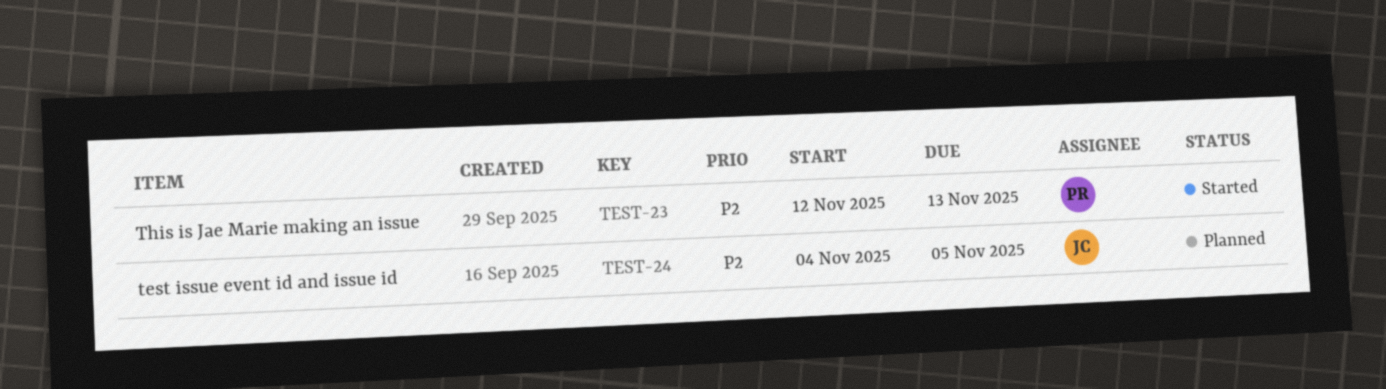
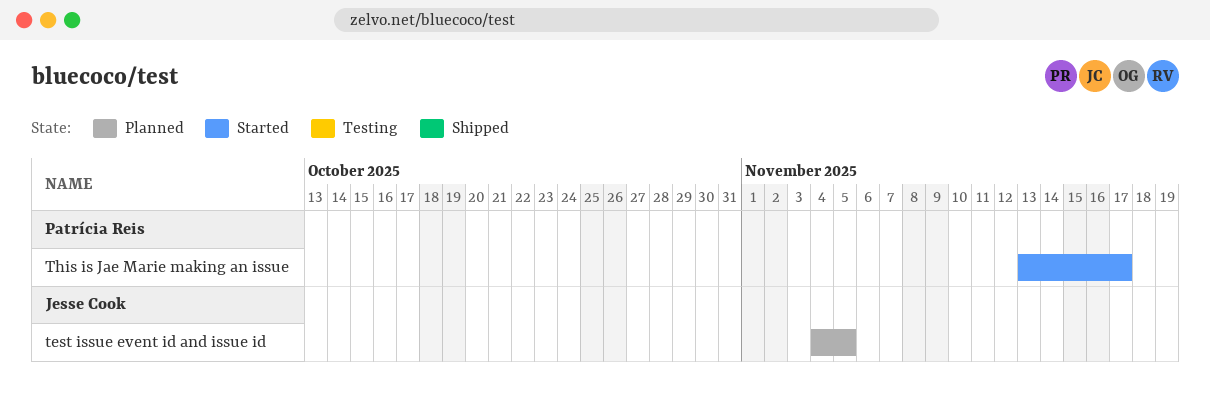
This is Jae Marie making an issue, start: Nov 12 -> Nov 13
This is Jae Marie making an issue, due: Nov 13 -> Nov 17

